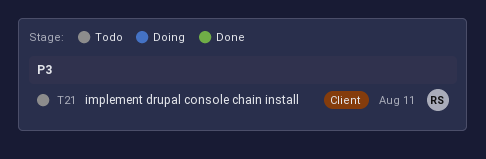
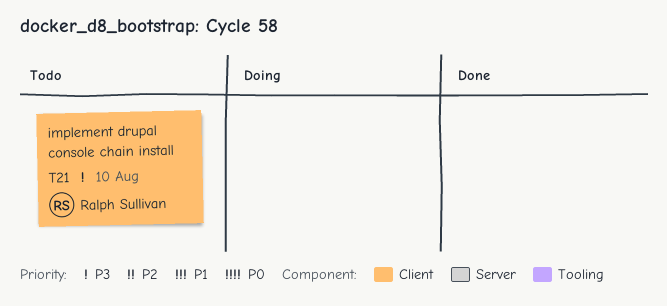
T21, due: Aug 11 -> Aug 10

